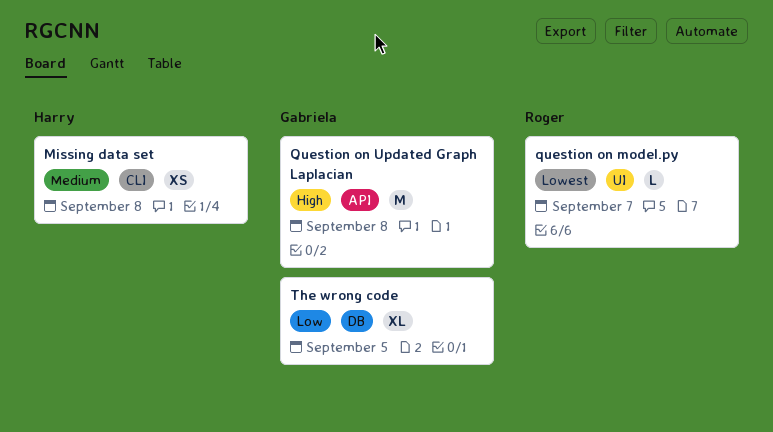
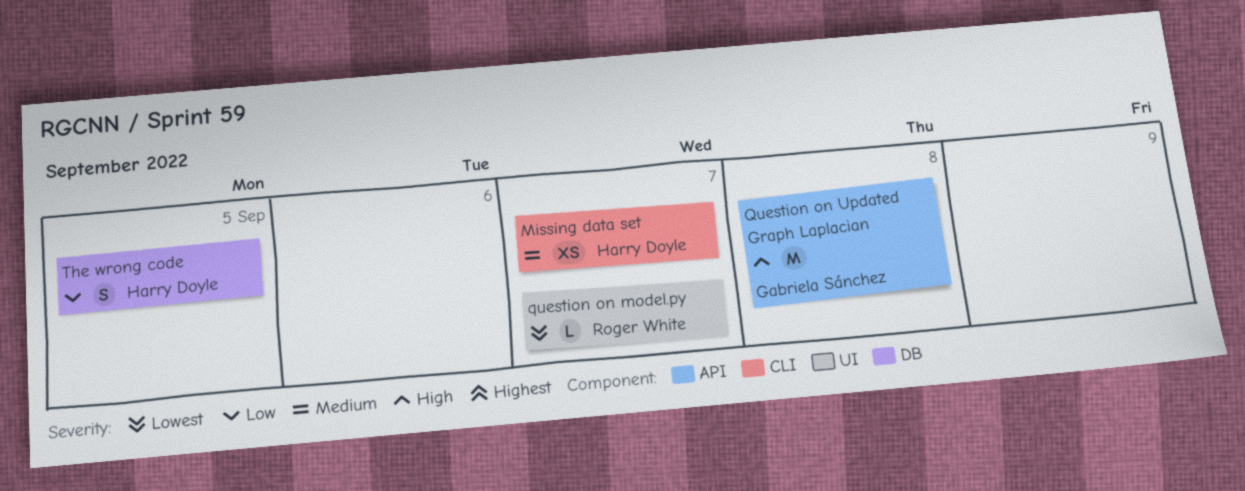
Missing data set, due: Sep 8 -> Sep 7
The wrong code, owner: Gabriela Sánchez -> Harry Doyle
The wrong code, estimate: XL -> S

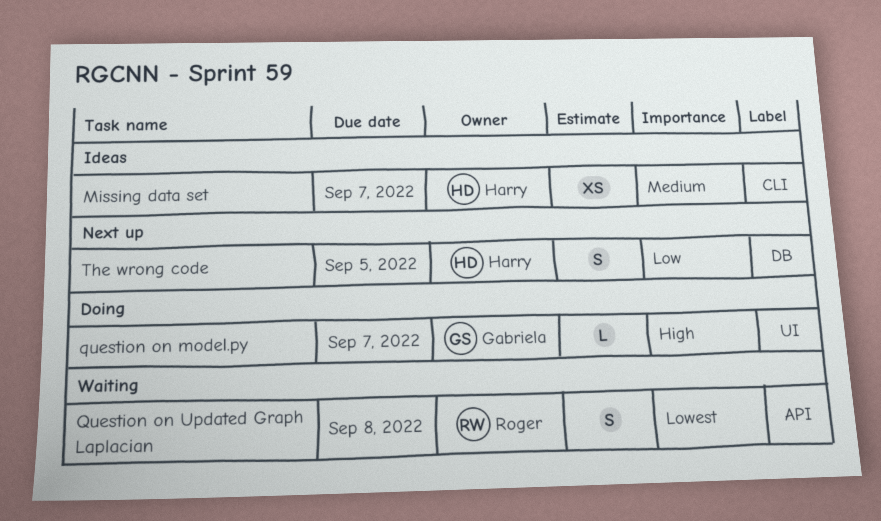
question on model.py, owner: Roger White -> Gabriela Sánchez
question on model.py, priority: Lowest -> High
Question on Updated Graph Laplacian, owner: Gabriela Sánchez -> Roger White
Question on Updated Graph Laplacian, priority: High -> Lowest
Question on Updated Graph Laplacian, estimate: M -> S

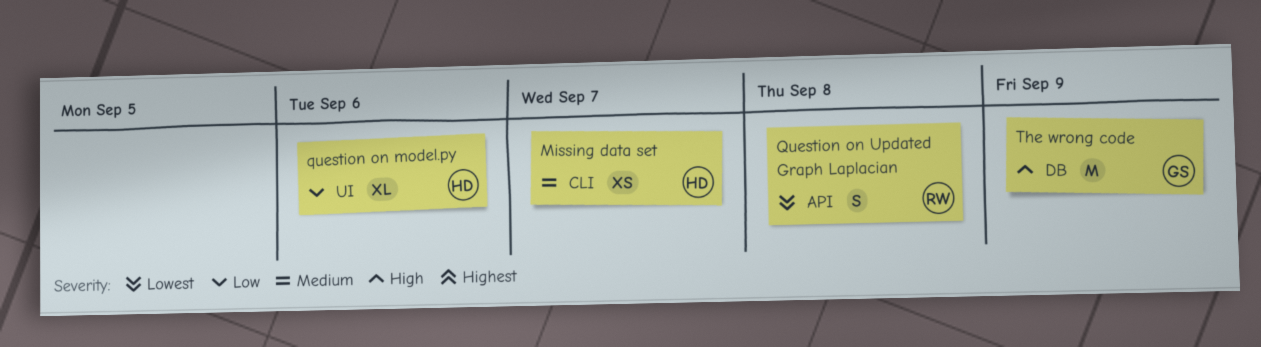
question on model.py, owner: Gabriela -> Harry
question on model.py, priority: High -> Low
question on model.py, estimate: L -> XL
question on model.py, due: Sep 7 -> Sep 6
The wrong code, owner: Harry -> Gabriela
The wrong code, priority: Low -> High
The wrong code, estimate: S -> M
The wrong code, due: Sep 5 -> Sep 9

